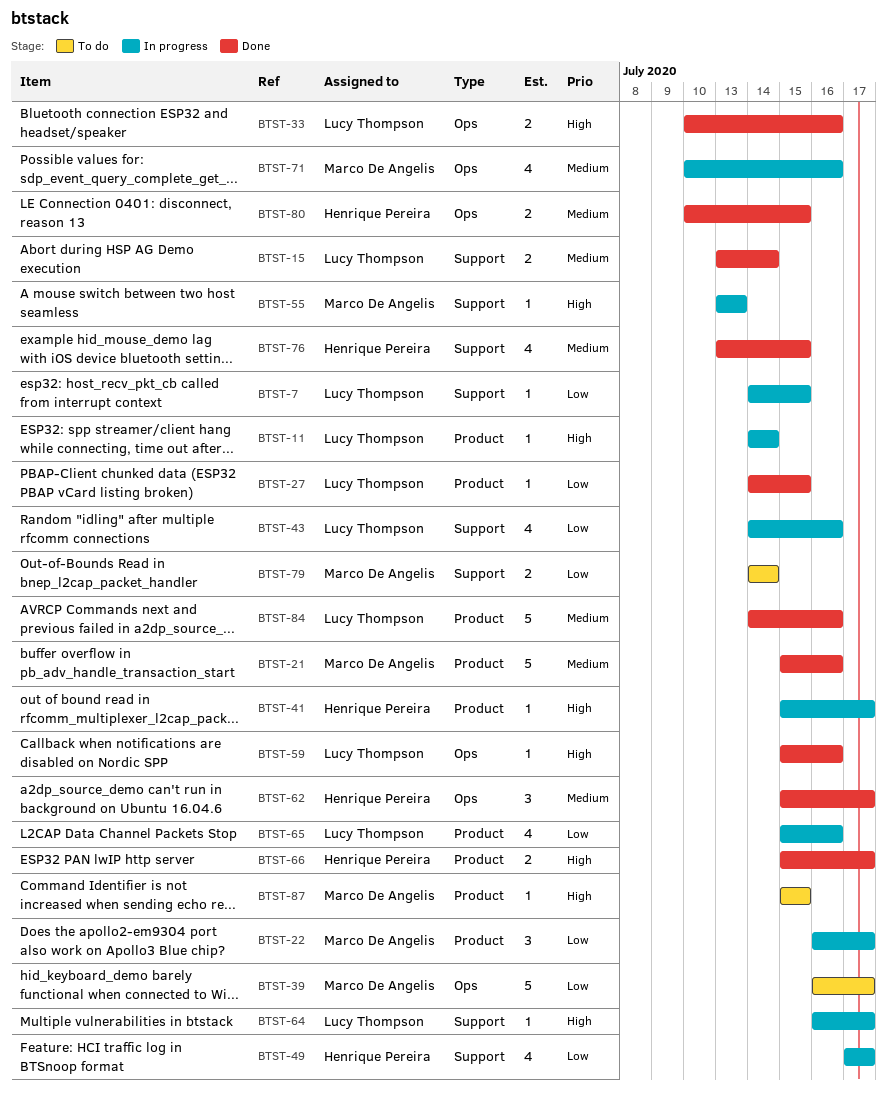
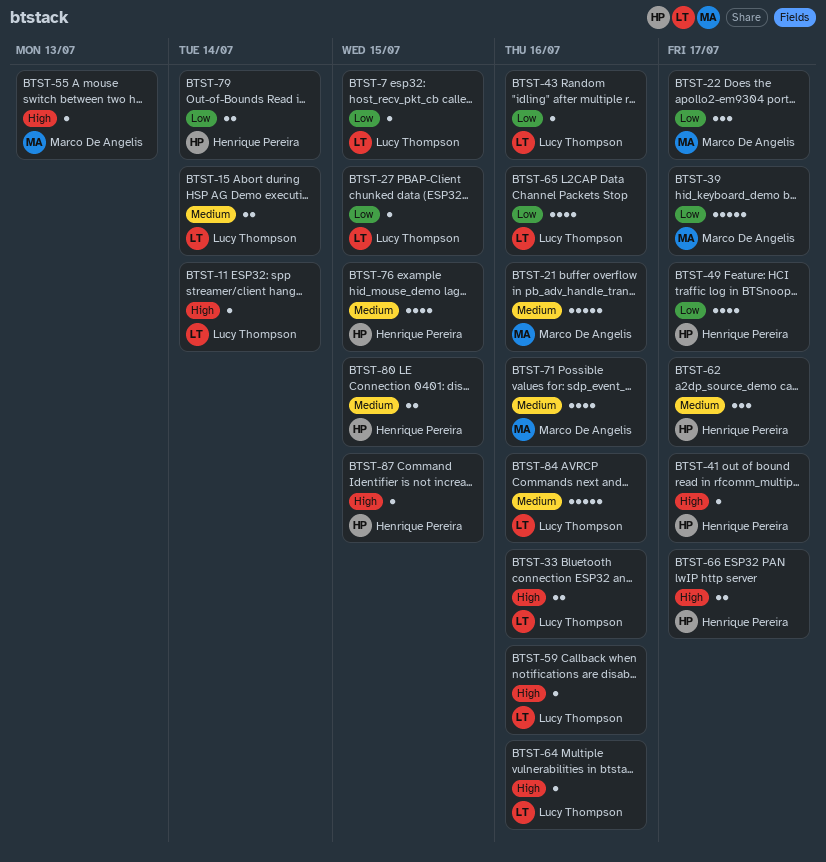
BTST-43, estimate: 4 -> 1
BTST-64, due: Jul 17 -> Jul 16
BTST-79, owner: Marco De Angelis -> Henrique Pereira
BTST-87, owner: Marco De Angelis -> Henrique Pereira

